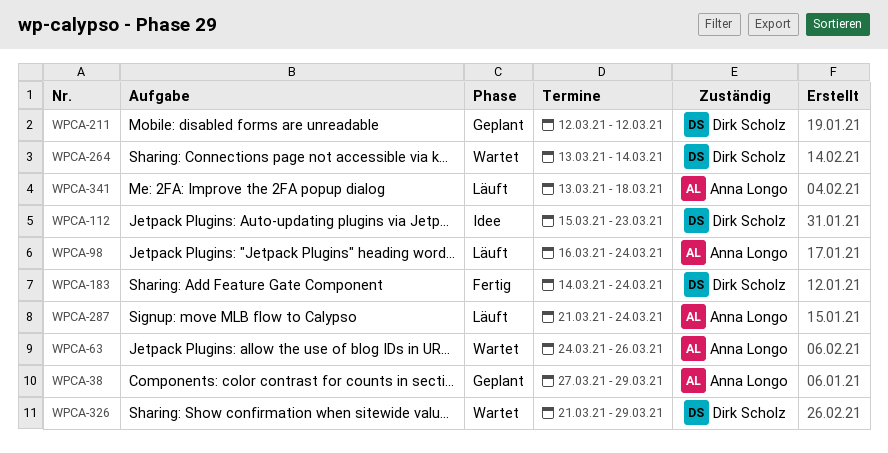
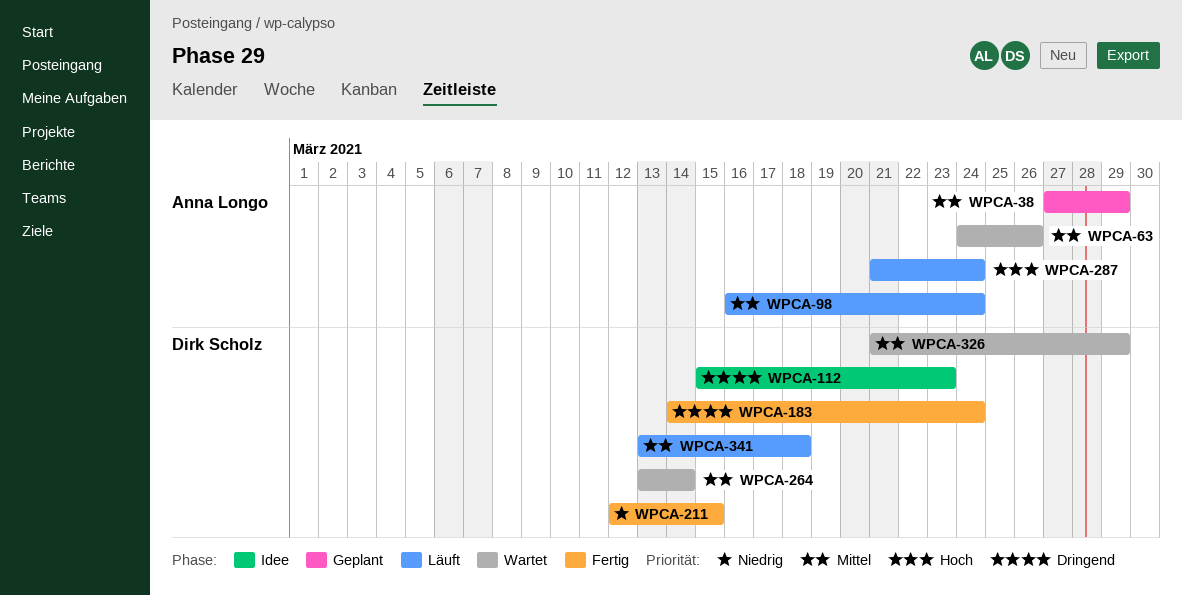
WPCA-211, status: Geplant -> Fertig
WPCA-211, due: Mar 12 -> Mar 15
WPCA-341, owner: Anna Longo -> Dirk Scholz

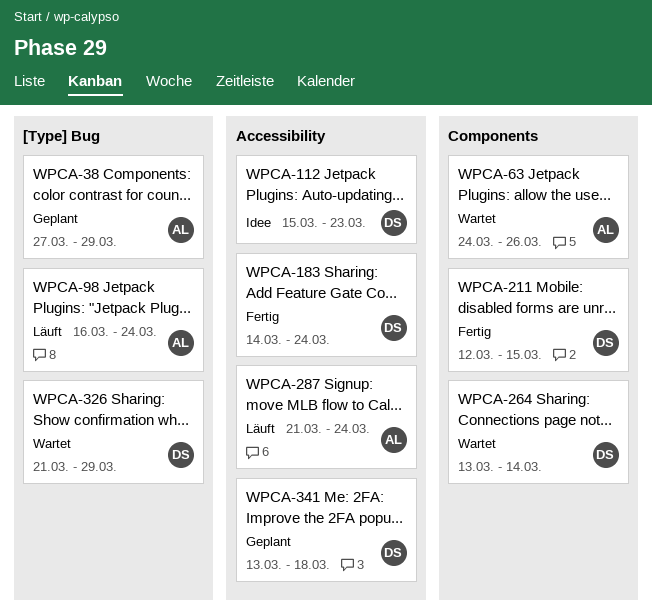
WPCA-341, status: Läuft -> Geplant

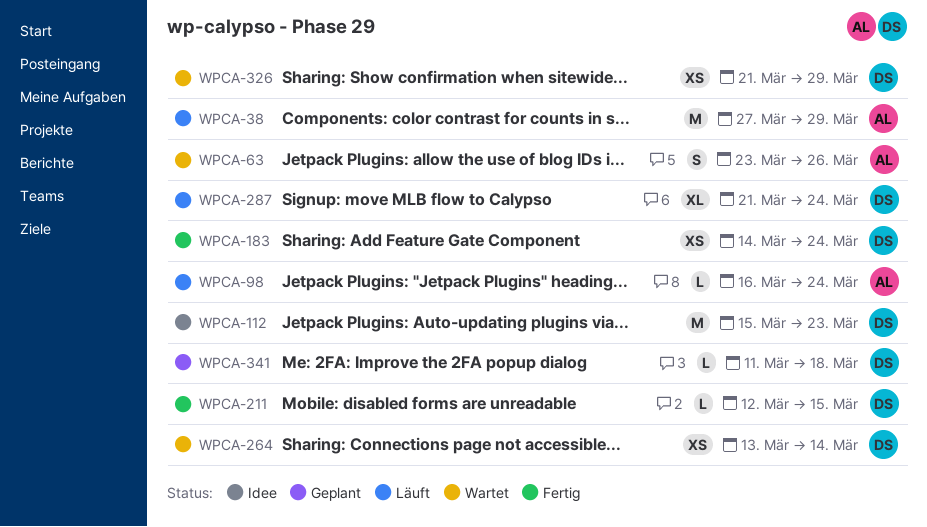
WPCA-38, status: Geplant -> Läuft
WPCA-63, start: Mar 24 -> Mar 23
WPCA-287, owner: AL -> DS
WPCA-341, start: Mar 13 -> Mar 11

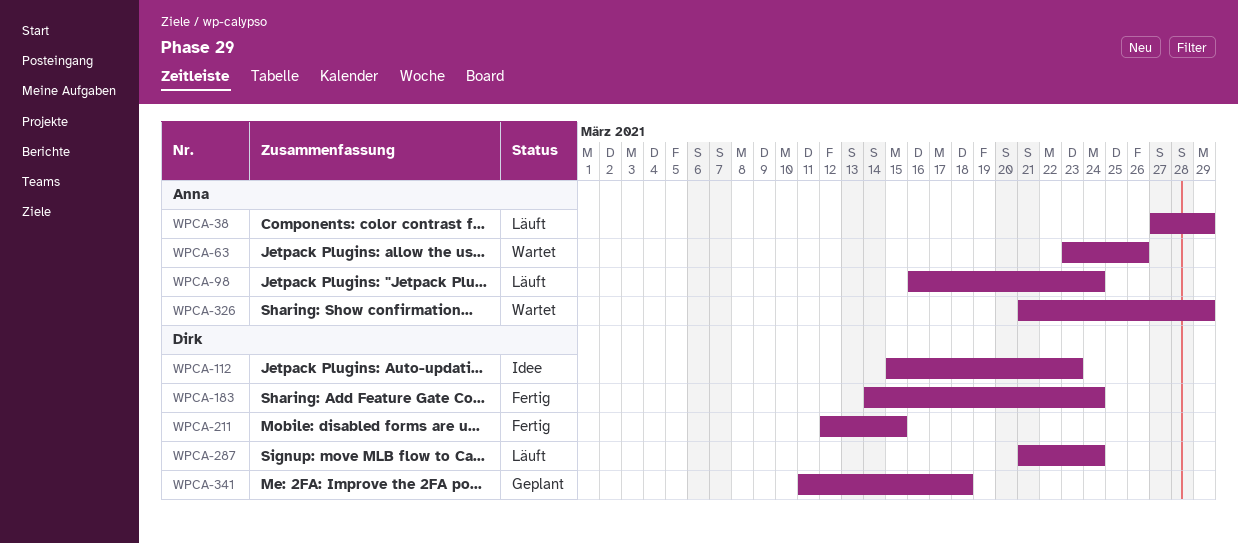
WPCA-264: present -> none
WPCA-326, owner: Dirk -> Anna

